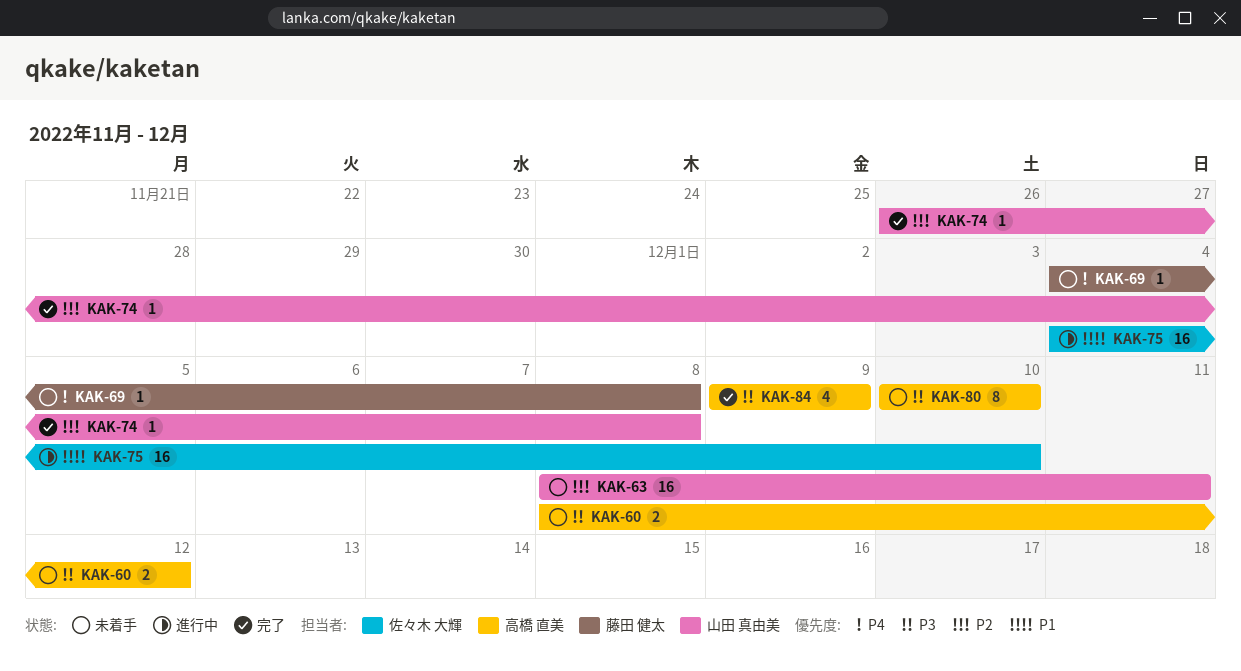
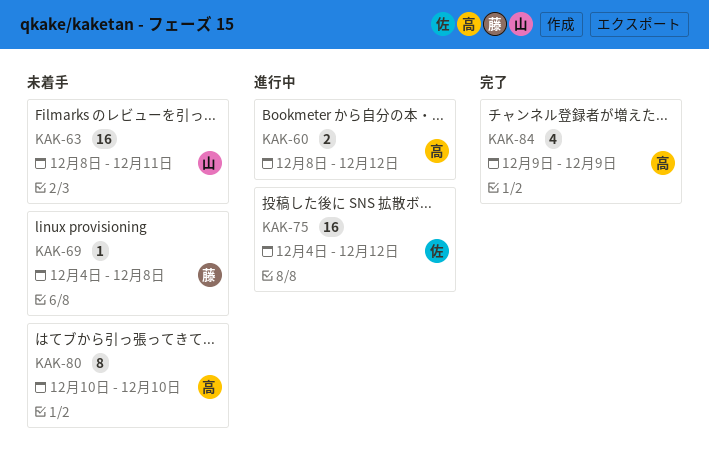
KAK-60, status: 未着手 -> 進行中
KAK-74: present -> none
KAK-75, due: Dec 10 -> Dec 12

